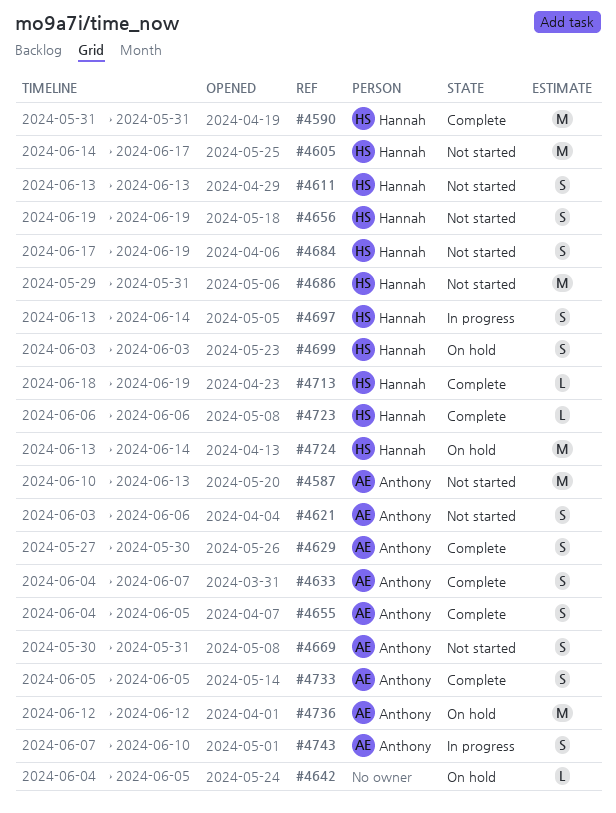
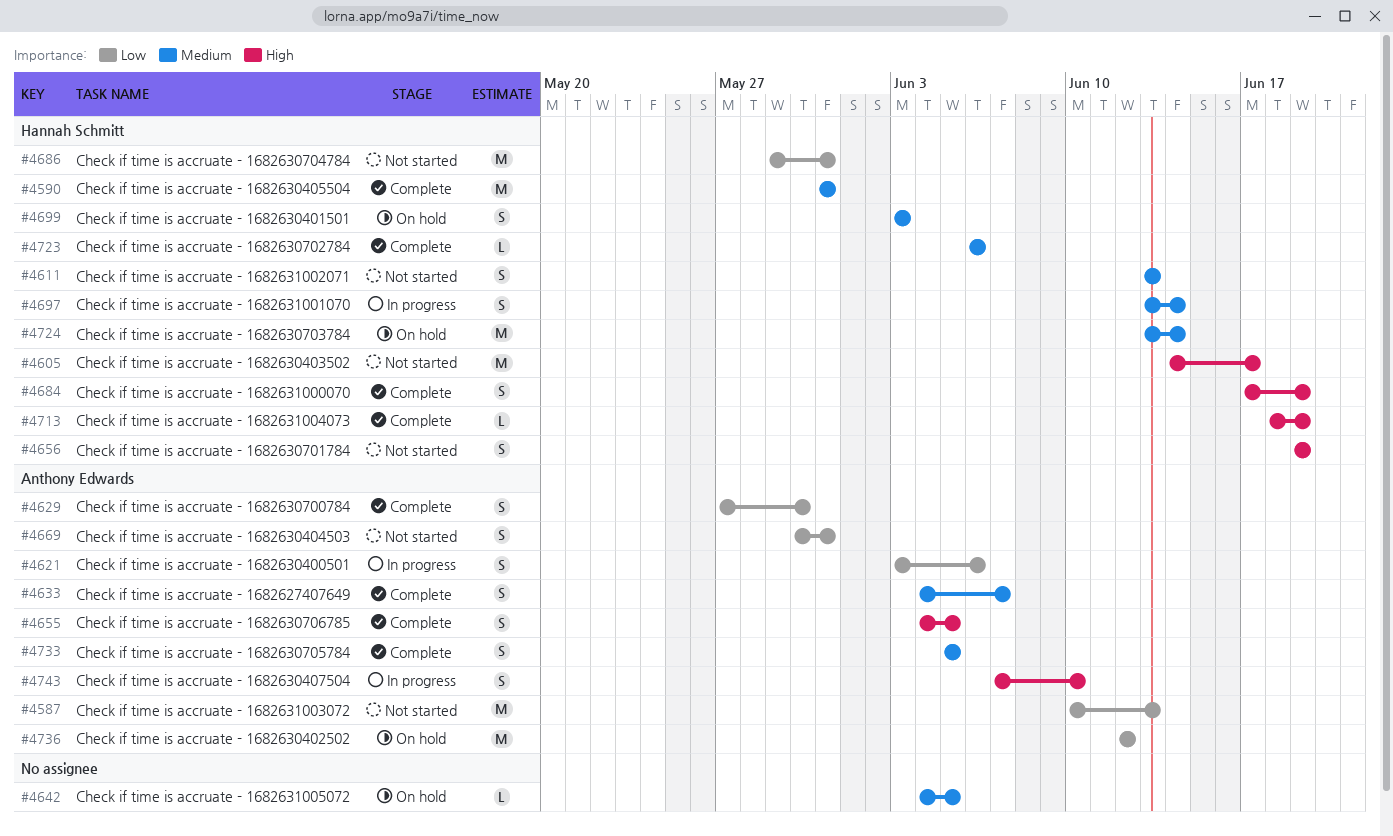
#4621, status: Not started -> In progress
#4684, status: Not started -> Complete

